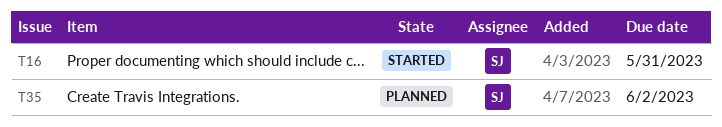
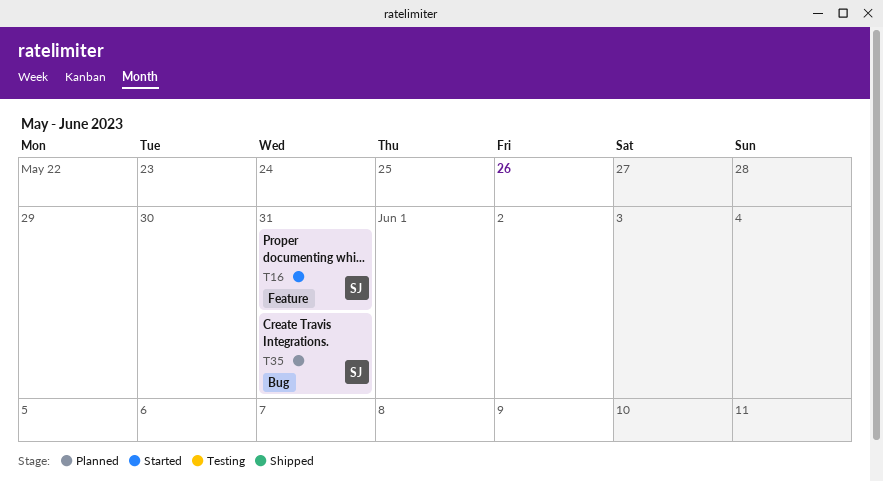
T35, due: Jun 2 -> May 31

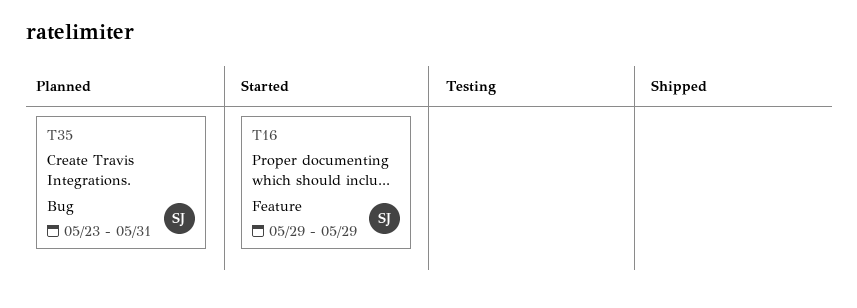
T16, due: May 31 -> May 29

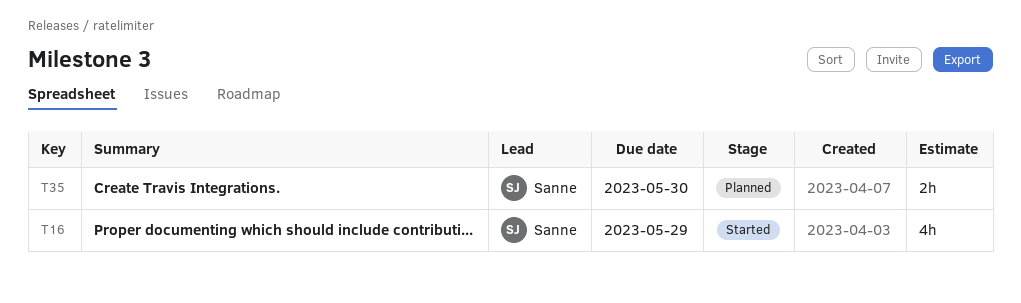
T35, due: May 31 -> May 30

